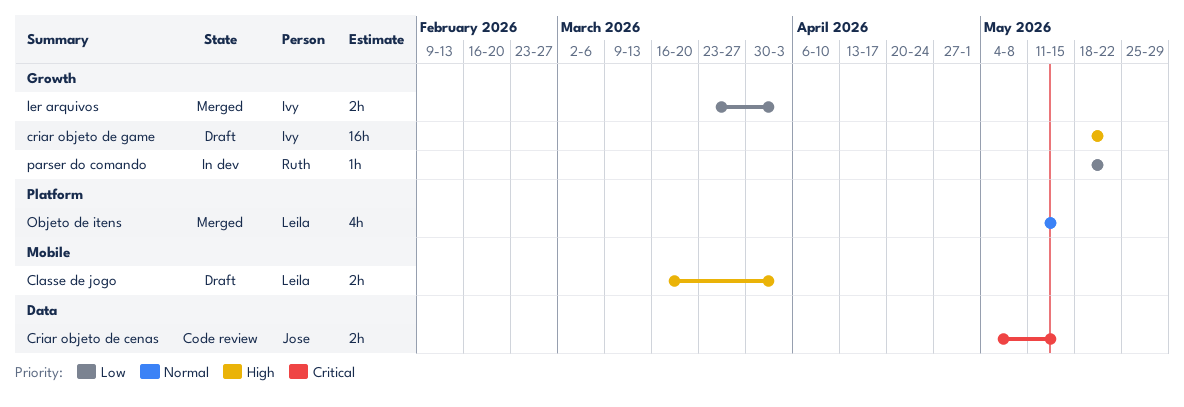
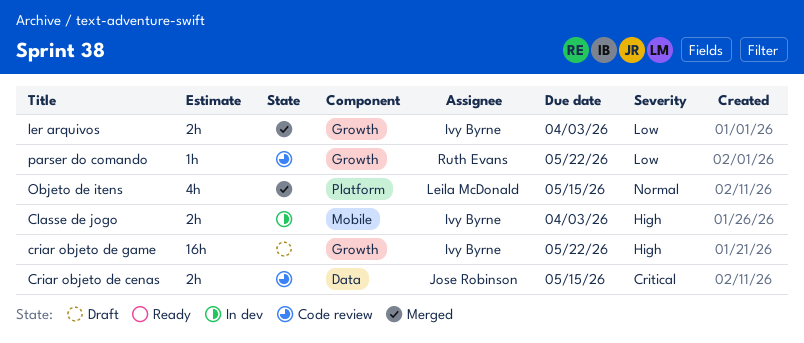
Classe de jogo, status: Draft -> In dev
Classe de jogo, owner: Leila McDonald -> Ivy Byrne
parser do comando, status: In dev -> Code review

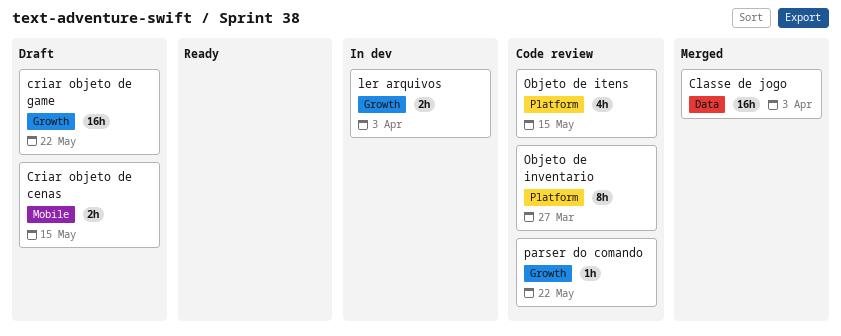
Classe de jogo, status: In dev -> Merged
Classe de jogo, label: Mobile -> Data
Classe de jogo, estimate: 2h -> 16h
Criar objeto de cenas, status: Code review -> Draft
Criar objeto de cenas, label: Data -> Mobile
ler arquivos, status: Merged -> In dev
Objeto de inventario: none -> present
Objeto de itens, status: Merged -> Code review

